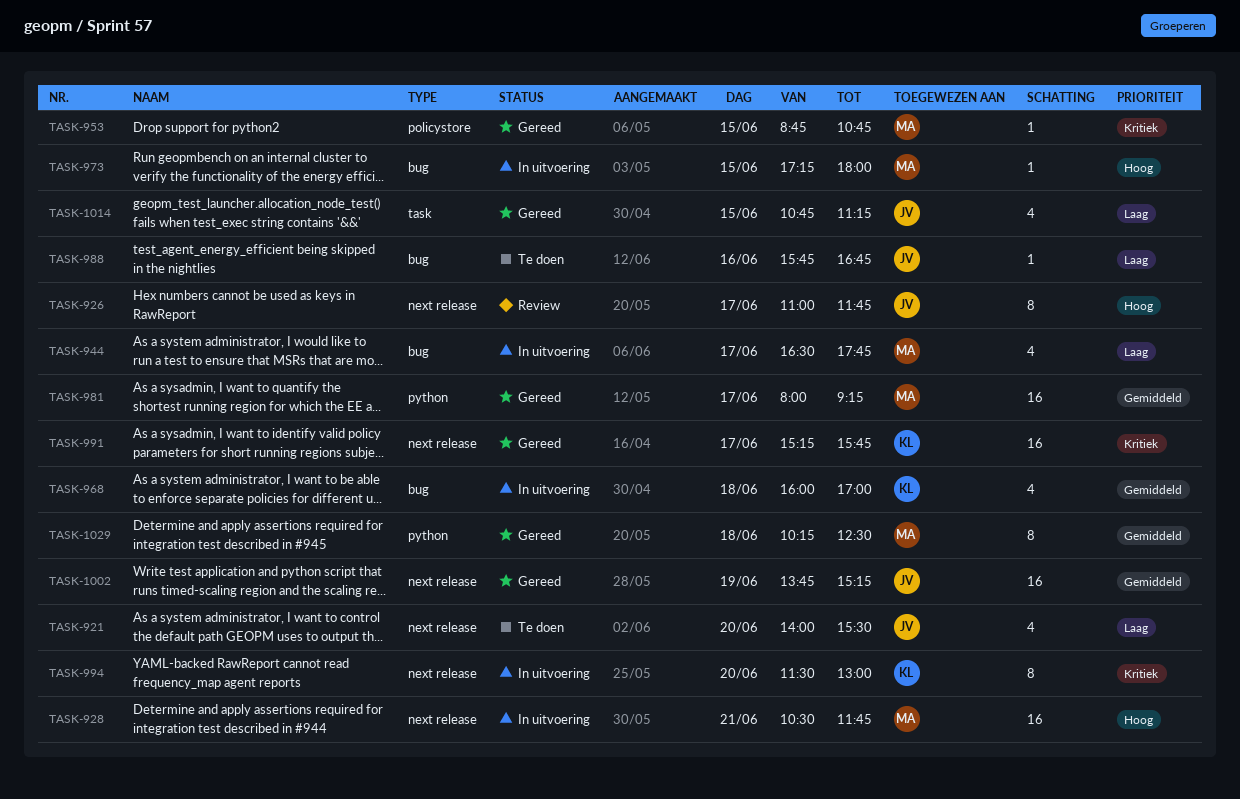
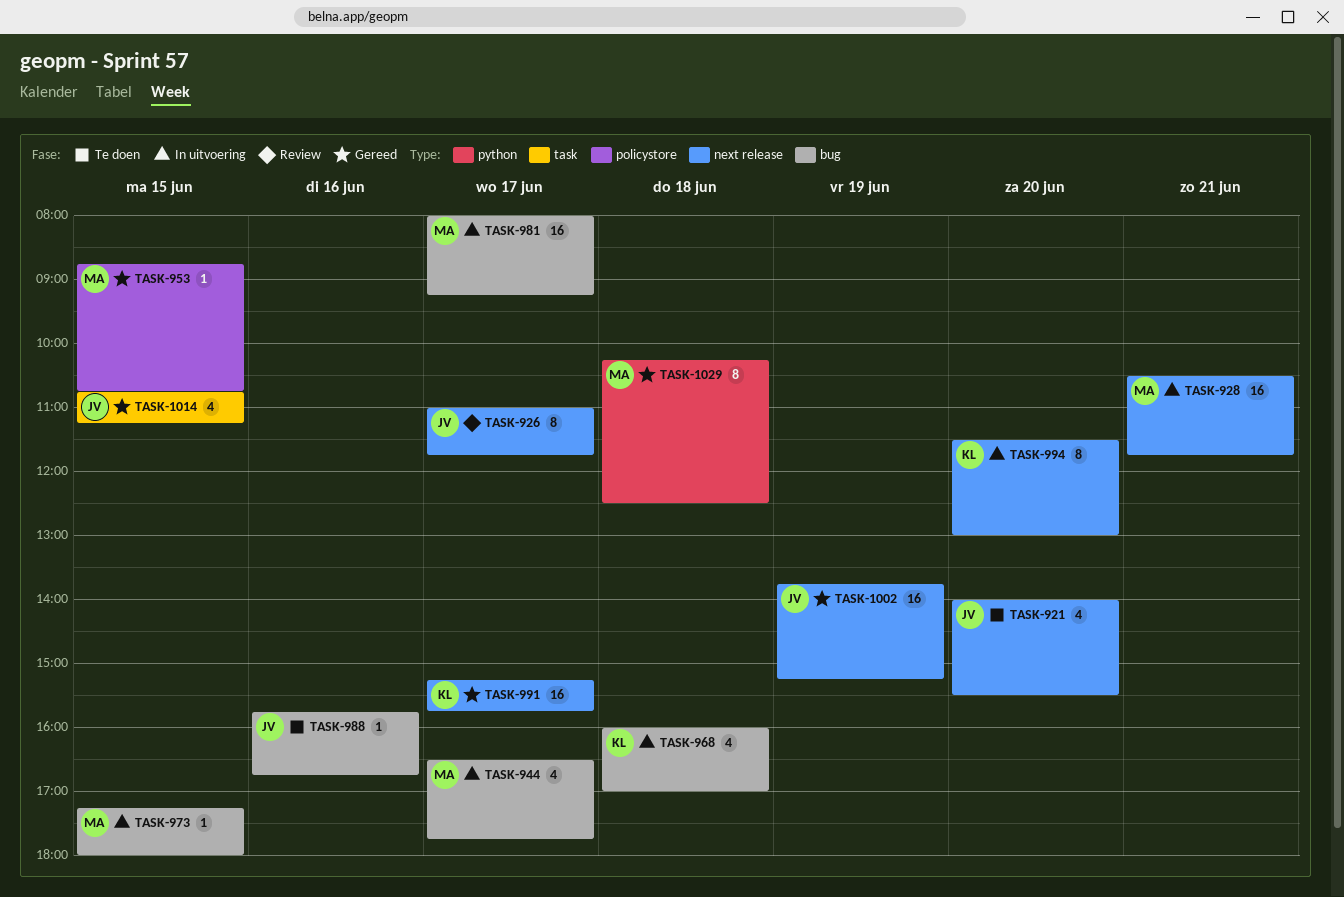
TASK-981, status: Gereed -> In uitvoering
TASK-981, label: python -> bug

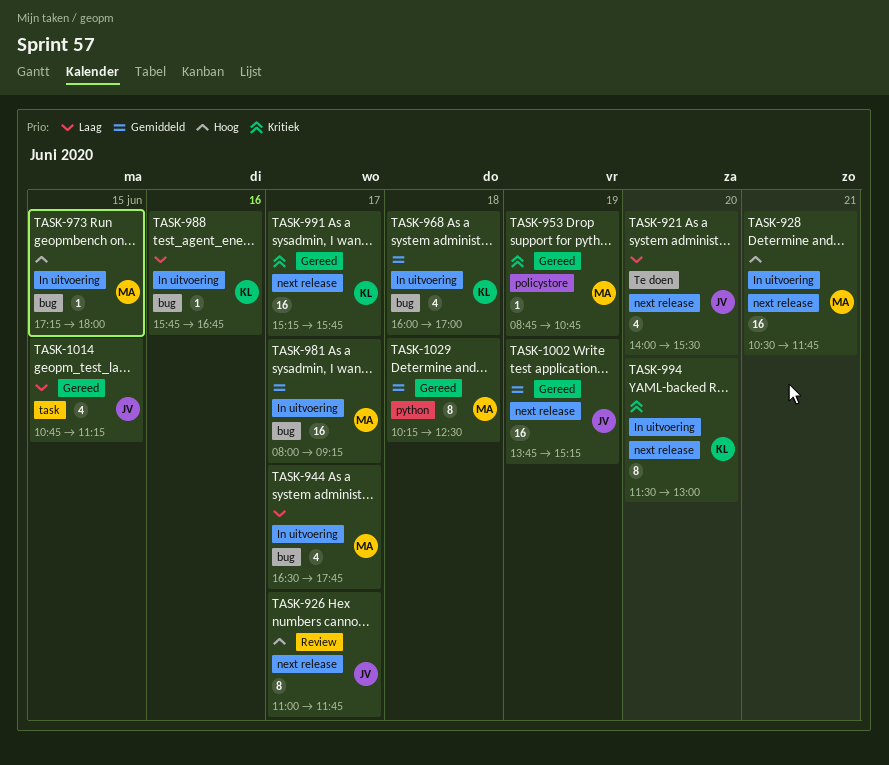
TASK-953, day: Jun 15 -> Jun 19
TASK-988, status: Te doen -> In uitvoering
TASK-988, owner: JV -> KL

